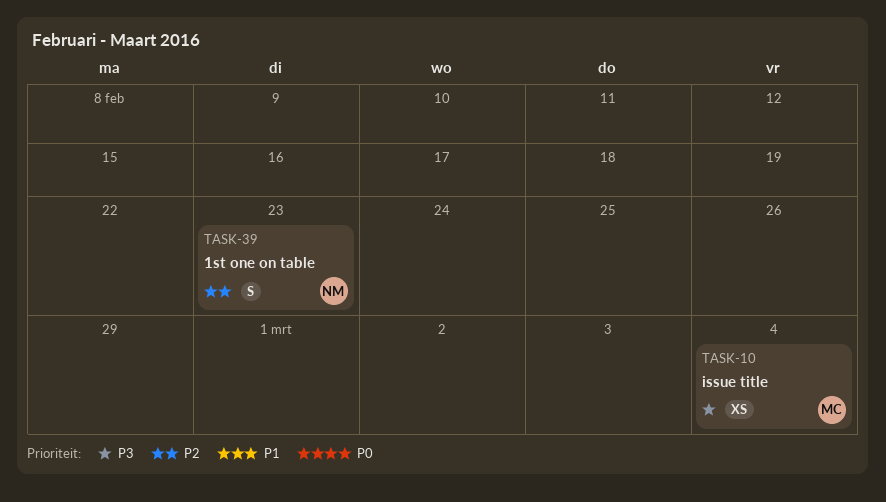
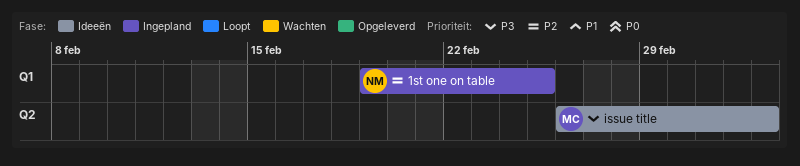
1st one on table, due: Feb 23 -> Feb 25

